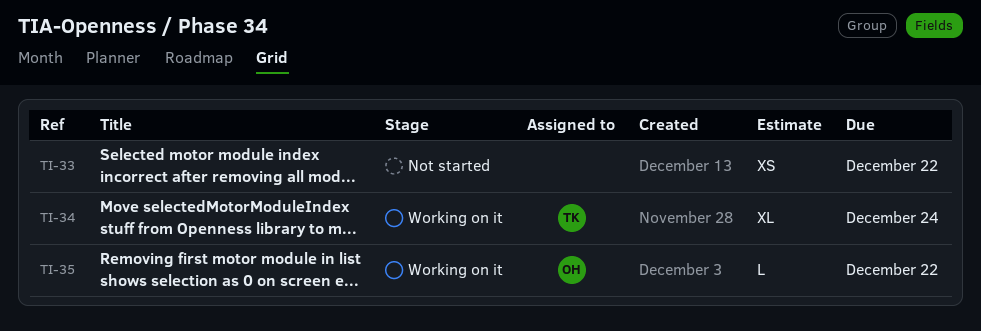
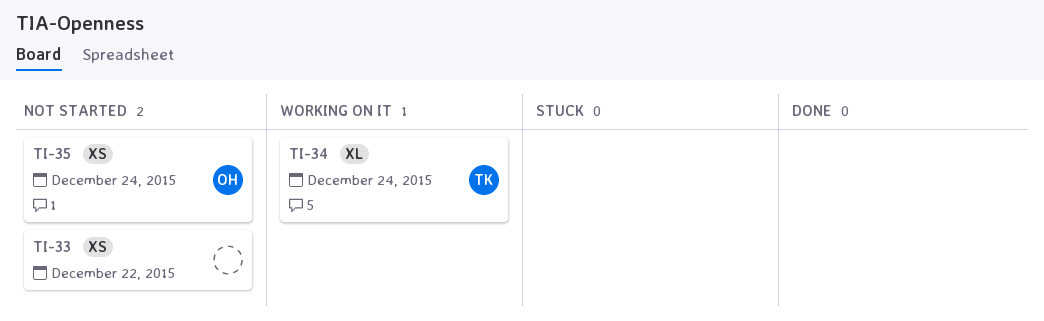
TI-35, status: Working on it -> Not started
TI-35, estimate: L -> XS
TI-35, due: Dec 22 -> Dec 24

